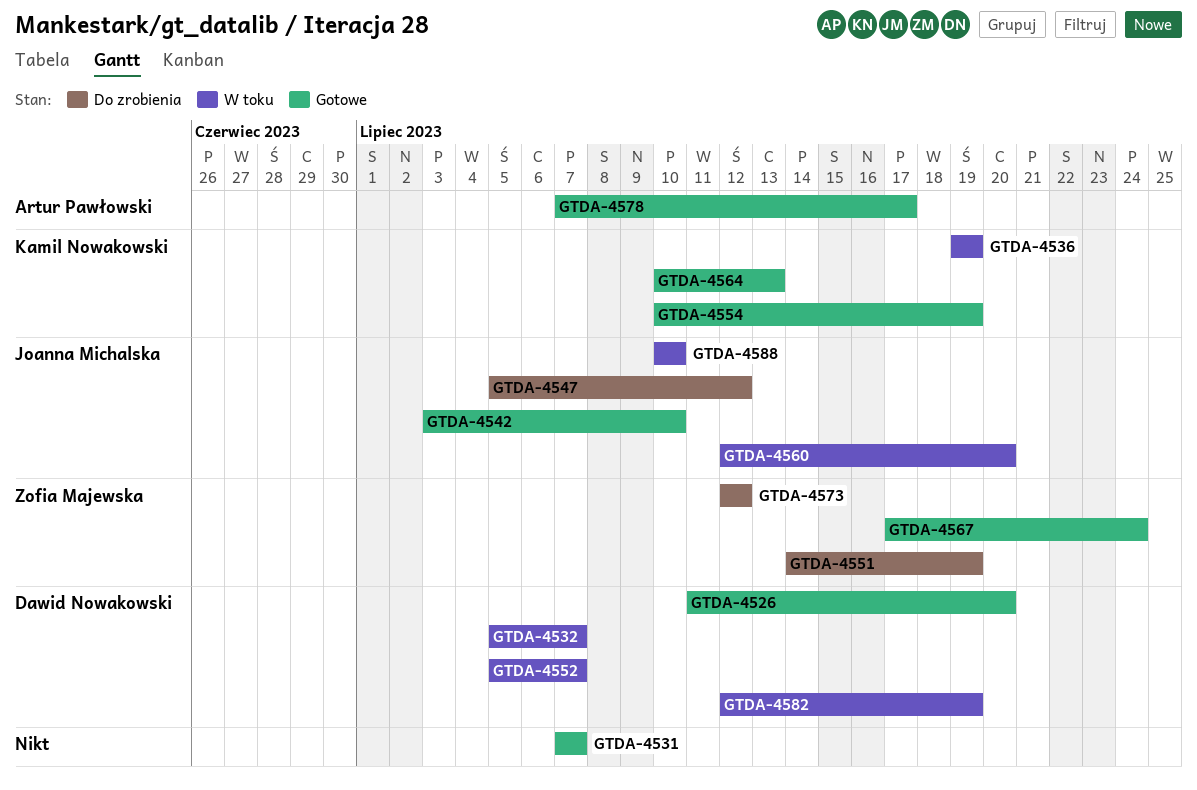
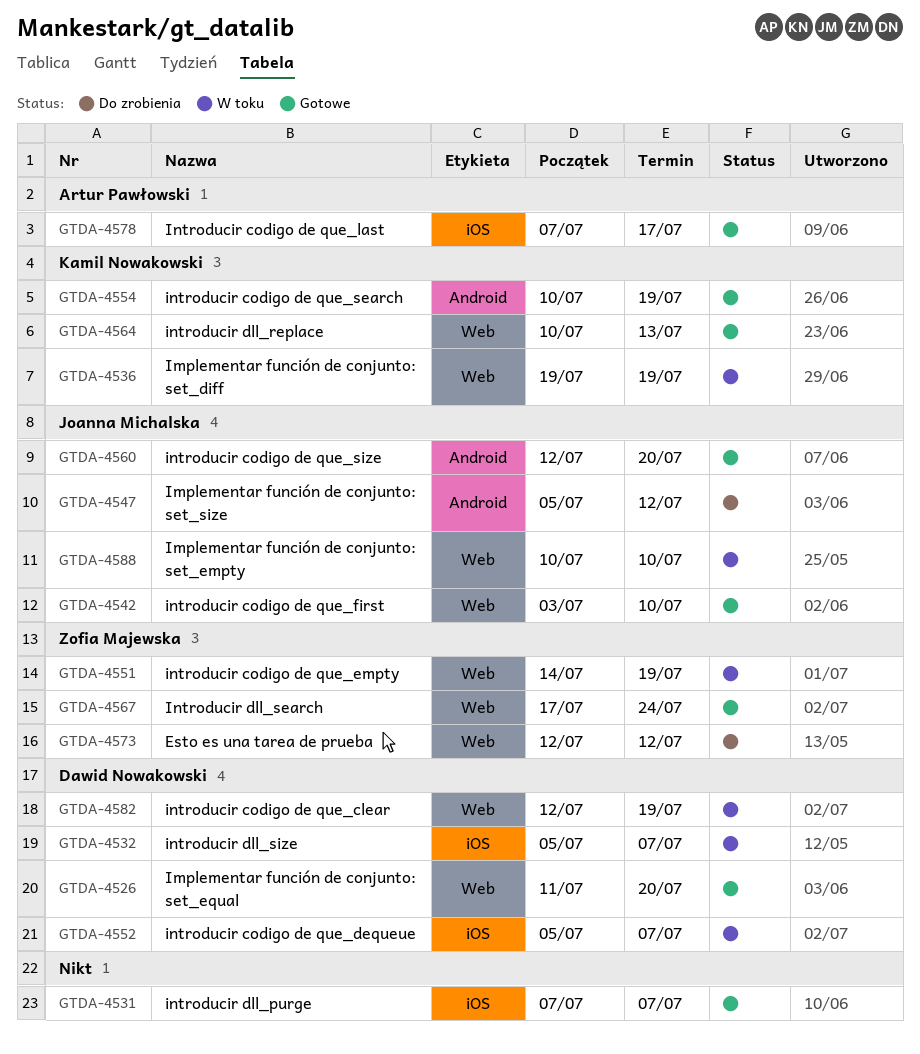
GTDA-4551, status: Do zrobienia -> W toku
GTDA-4560, status: W toku -> Gotowe

